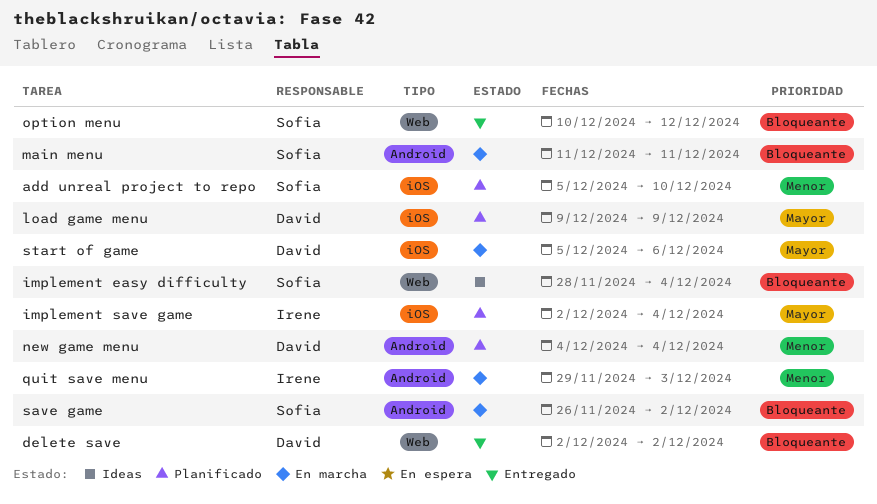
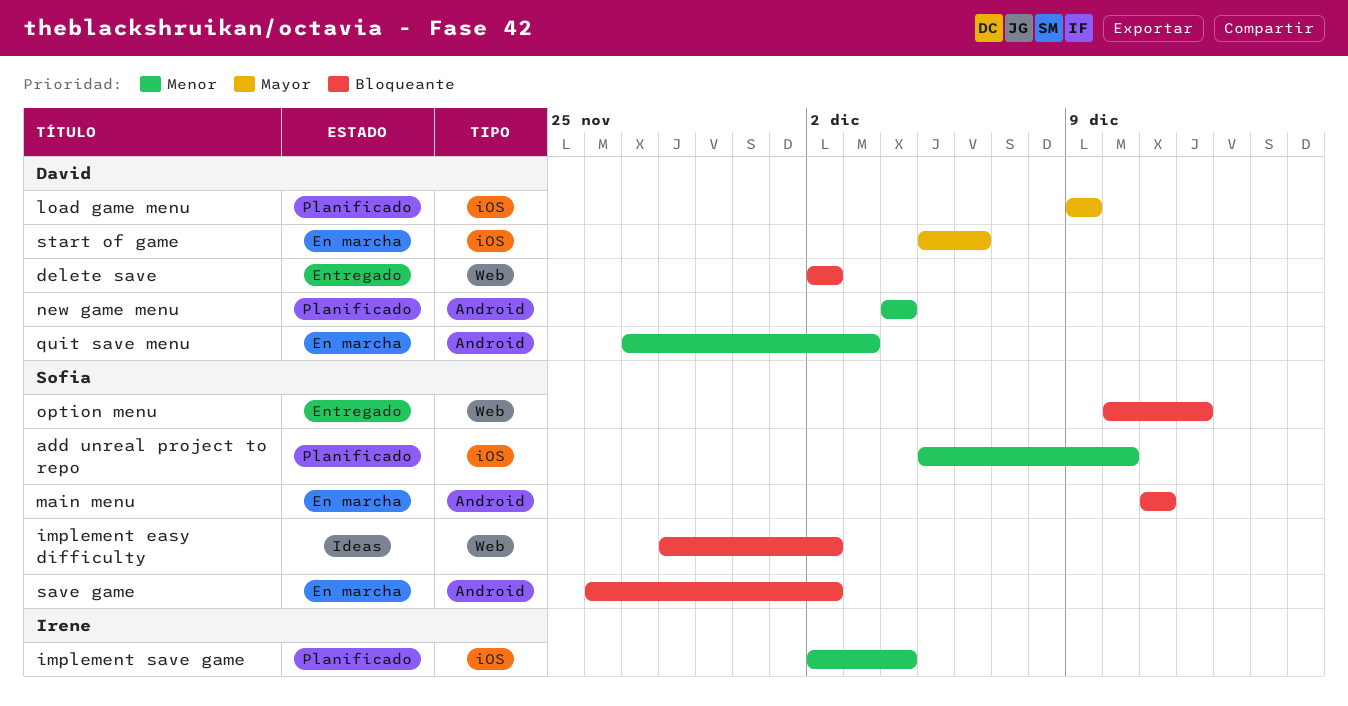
implement easy difficulty, due: Dec 4 -> Dec 2
implement save game, priority: Mayor -> Menor
quit save menu, owner: Irene -> David
quit save menu, start: Nov 29 -> Nov 27

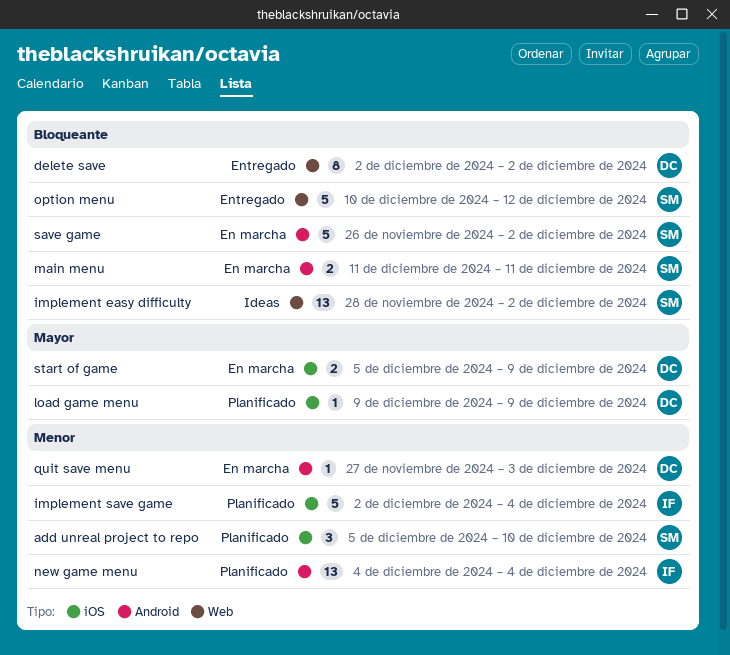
new game menu, owner: David -> Irene
start of game, due: Dec 6 -> Dec 9

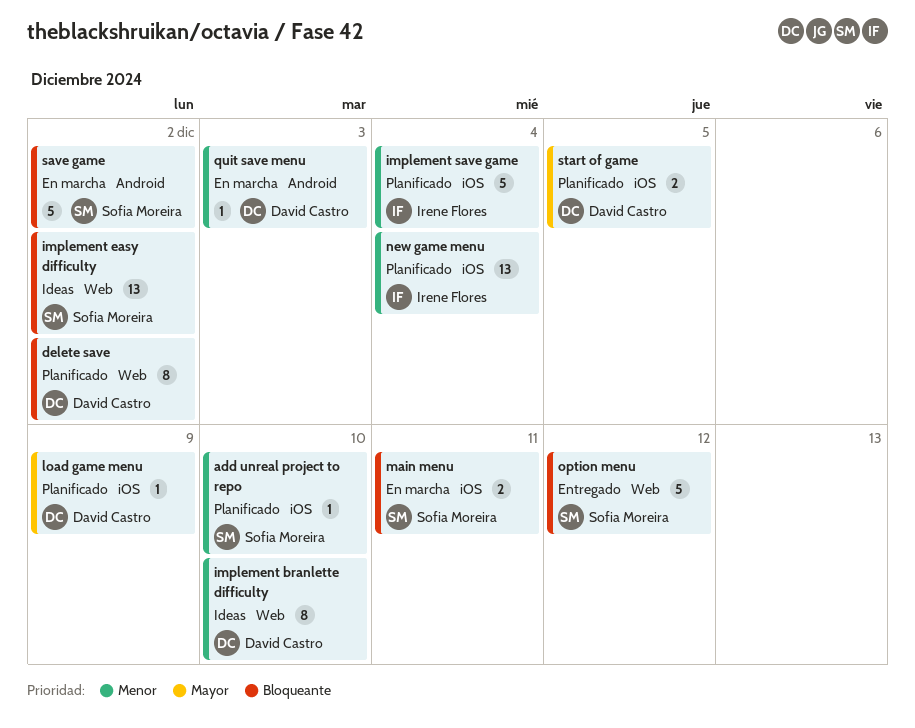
add unreal project to repo, estimate: 3 -> 1
delete save, status: Entregado -> Planificado
implement branlette difficulty: none -> present
main menu, label: Android -> iOS
new game menu, label: Android -> iOS
start of game, status: En marcha -> Planificado
start of game, due: Dec 9 -> Dec 5

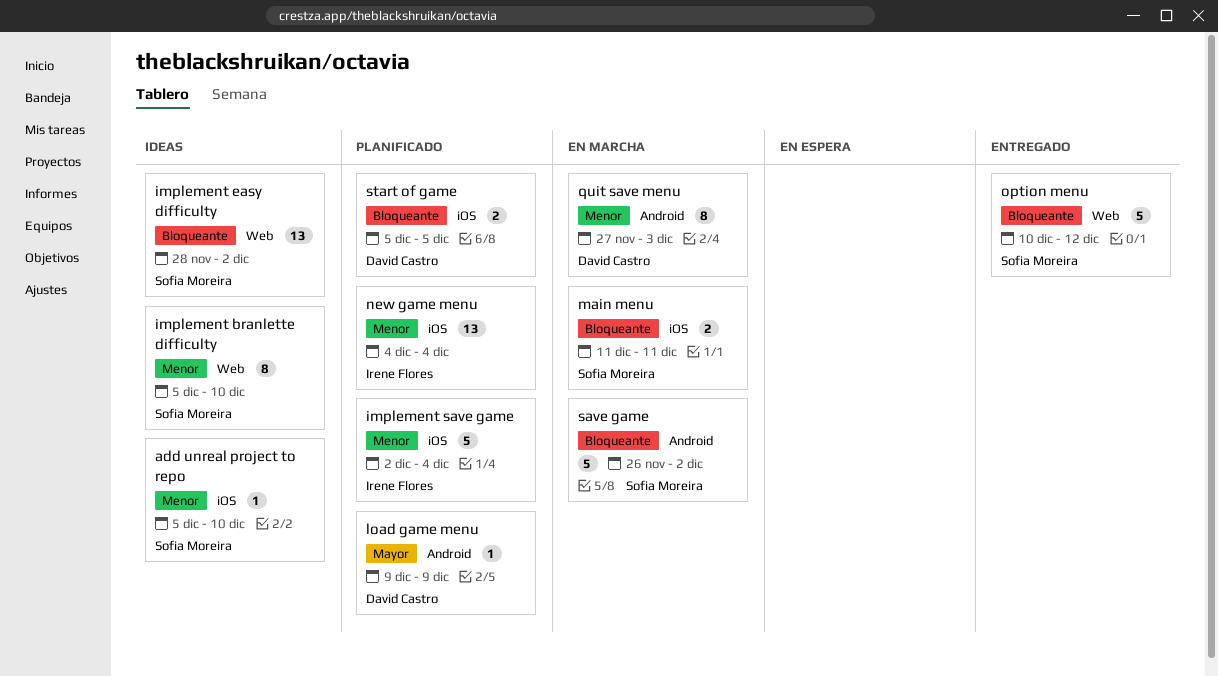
add unreal project to repo, status: Planificado -> Ideas
delete save: present -> none
implement branlette difficulty, owner: David Castro -> Sofia Moreira
load game menu, label: iOS -> Android
quit save menu, estimate: 1 -> 8
start of game, priority: Mayor -> Bloqueante

